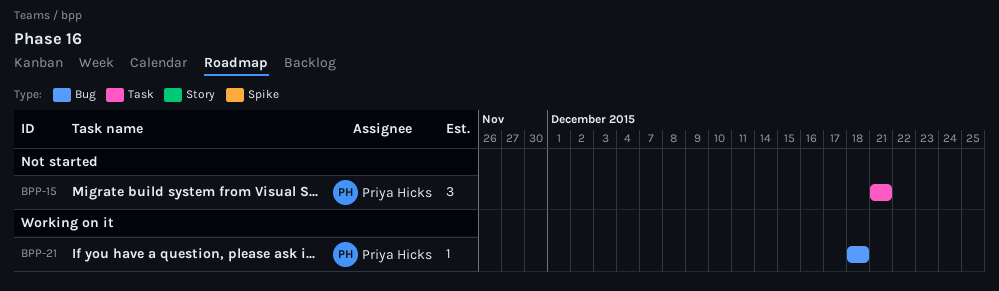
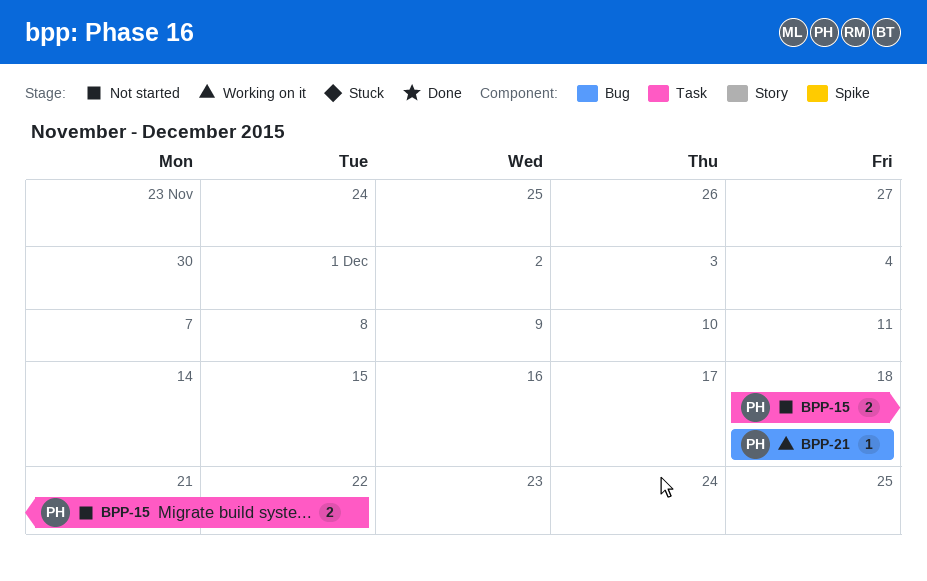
BPP-15, estimate: 3 -> 2
BPP-15, start: Dec 21 -> Dec 18
BPP-15, due: Dec 21 -> Dec 22

